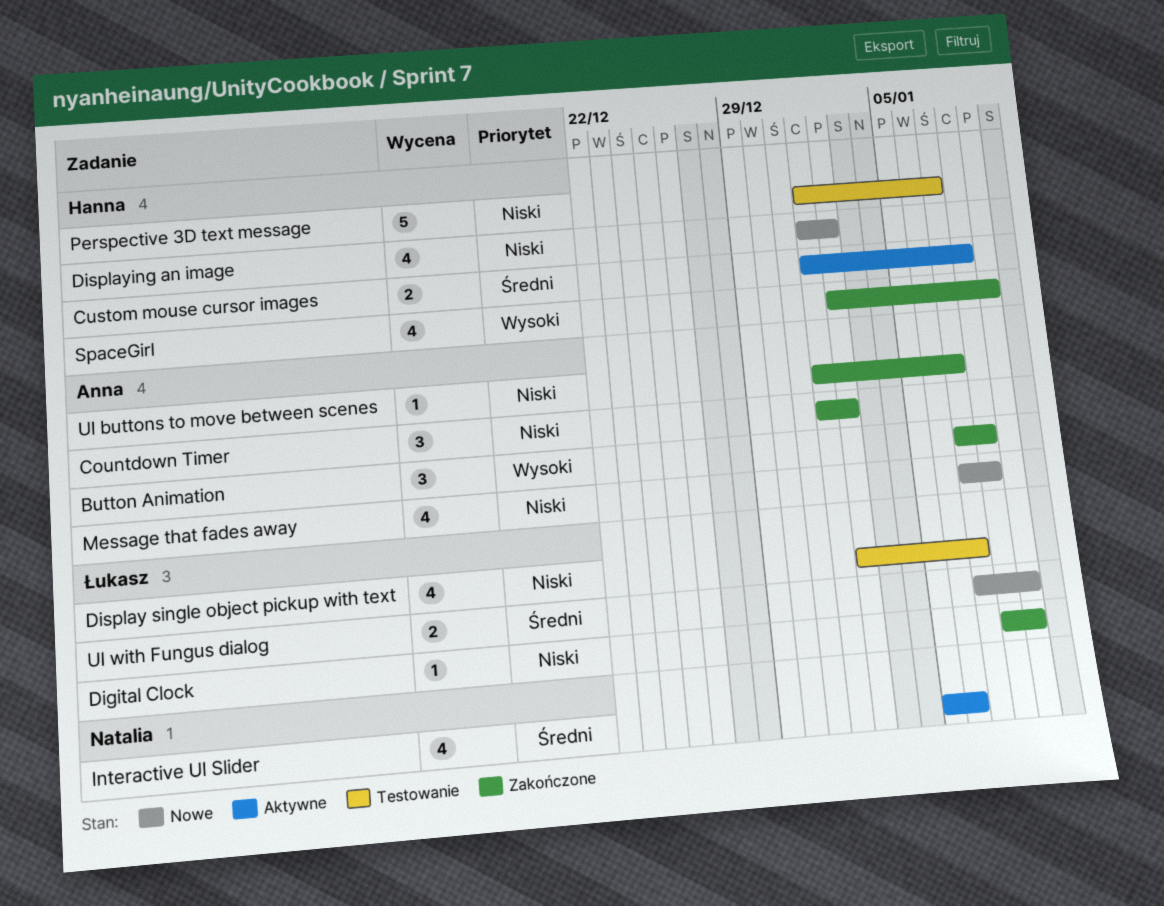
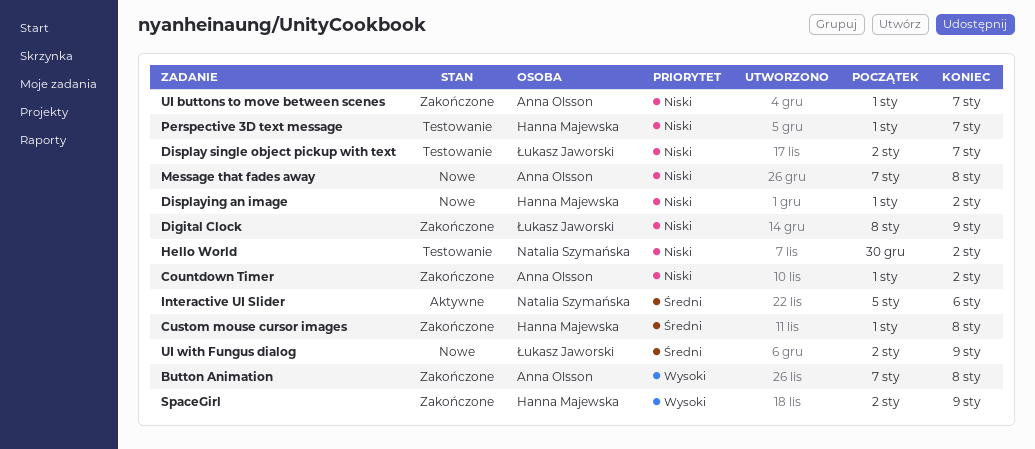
Custom mouse cursor images, status: Aktywne -> Zakończone
Hello World: none -> present
UI with Fungus dialog, start: Jan 7 -> Jan 2

